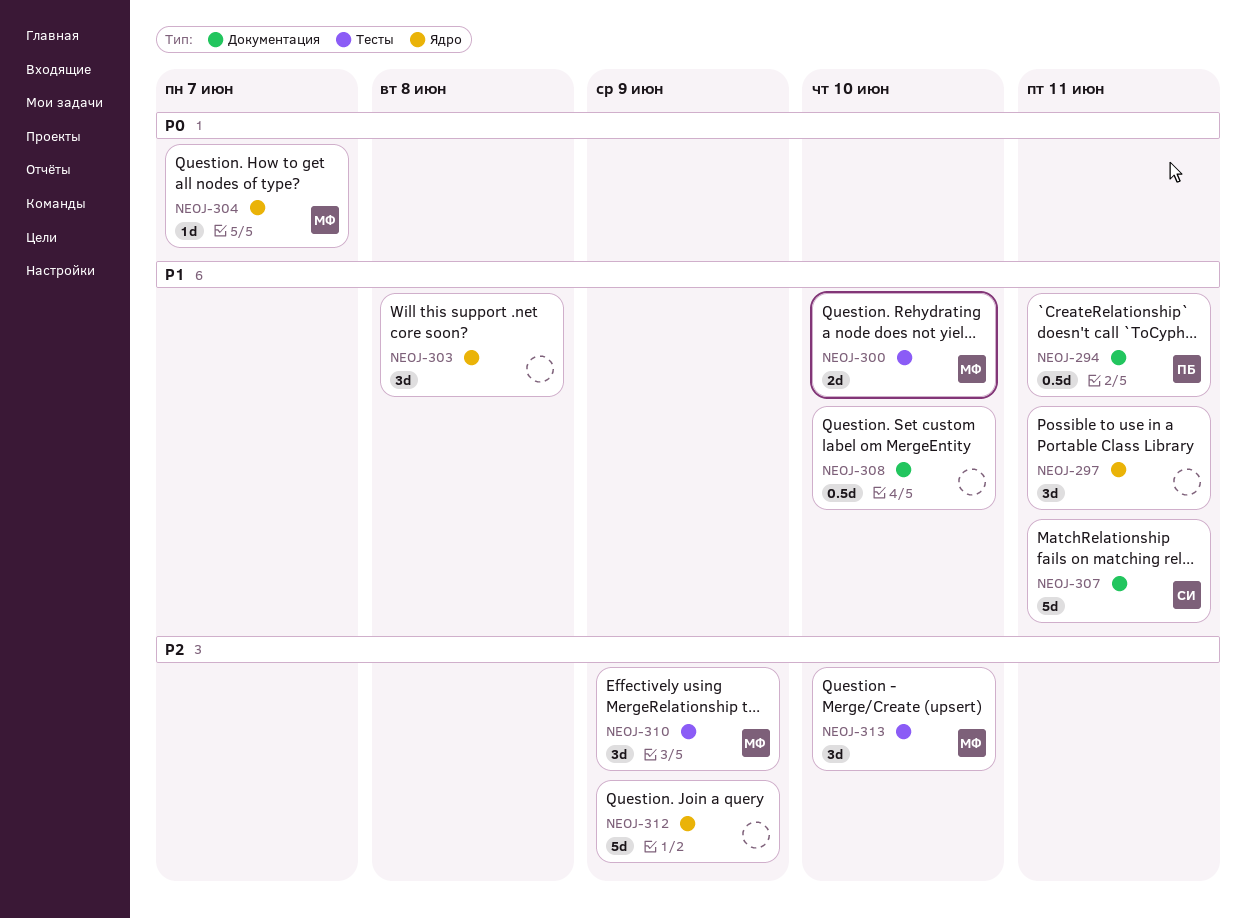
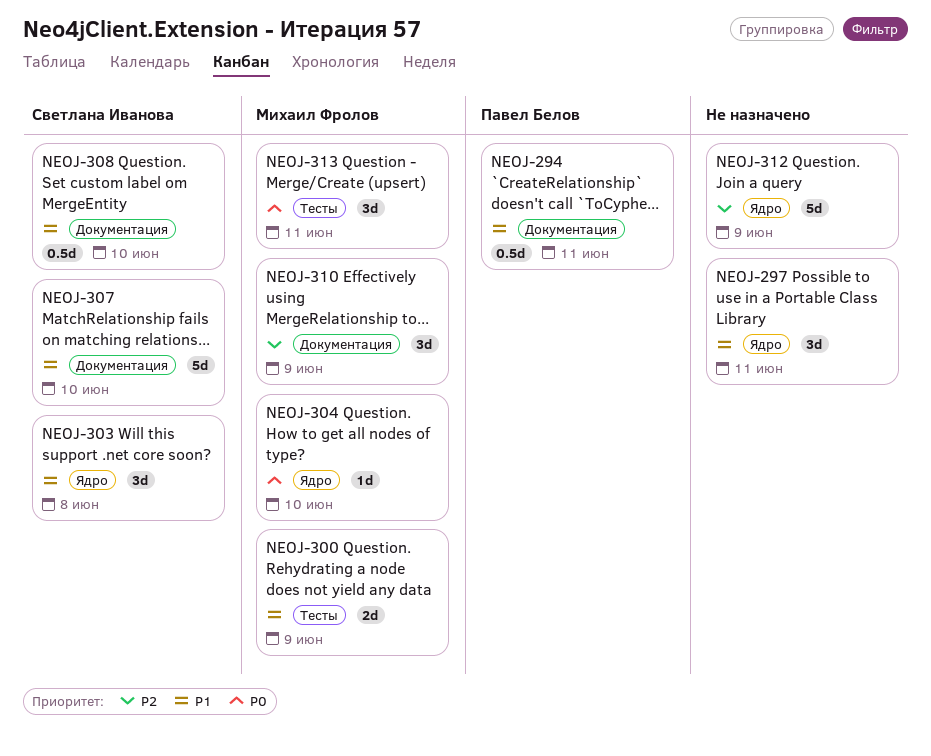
NEOJ-300, due: Jun 10 -> Jun 9
NEOJ-303, owner: none -> Светлана Иванова
NEOJ-304, due: Jun 7 -> Jun 10
NEOJ-307, due: Jun 11 -> Jun 10
NEOJ-308, owner: none -> Светлана Иванова
NEOJ-310, label: Тесты -> Документация
NEOJ-313, priority: P2 -> P0
NEOJ-313, due: Jun 10 -> Jun 11

